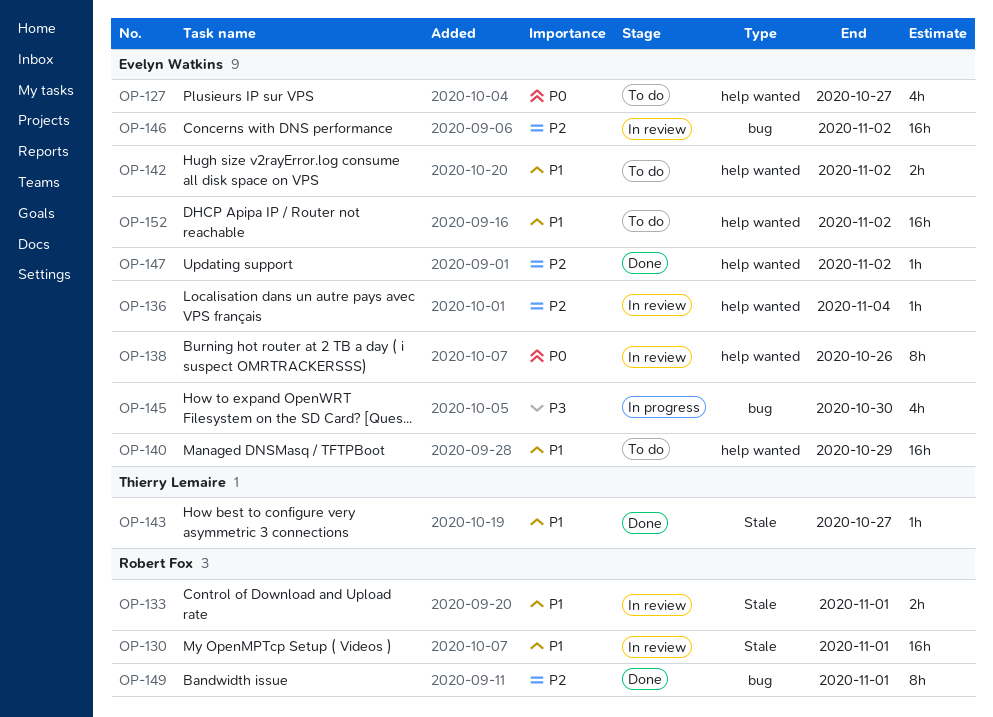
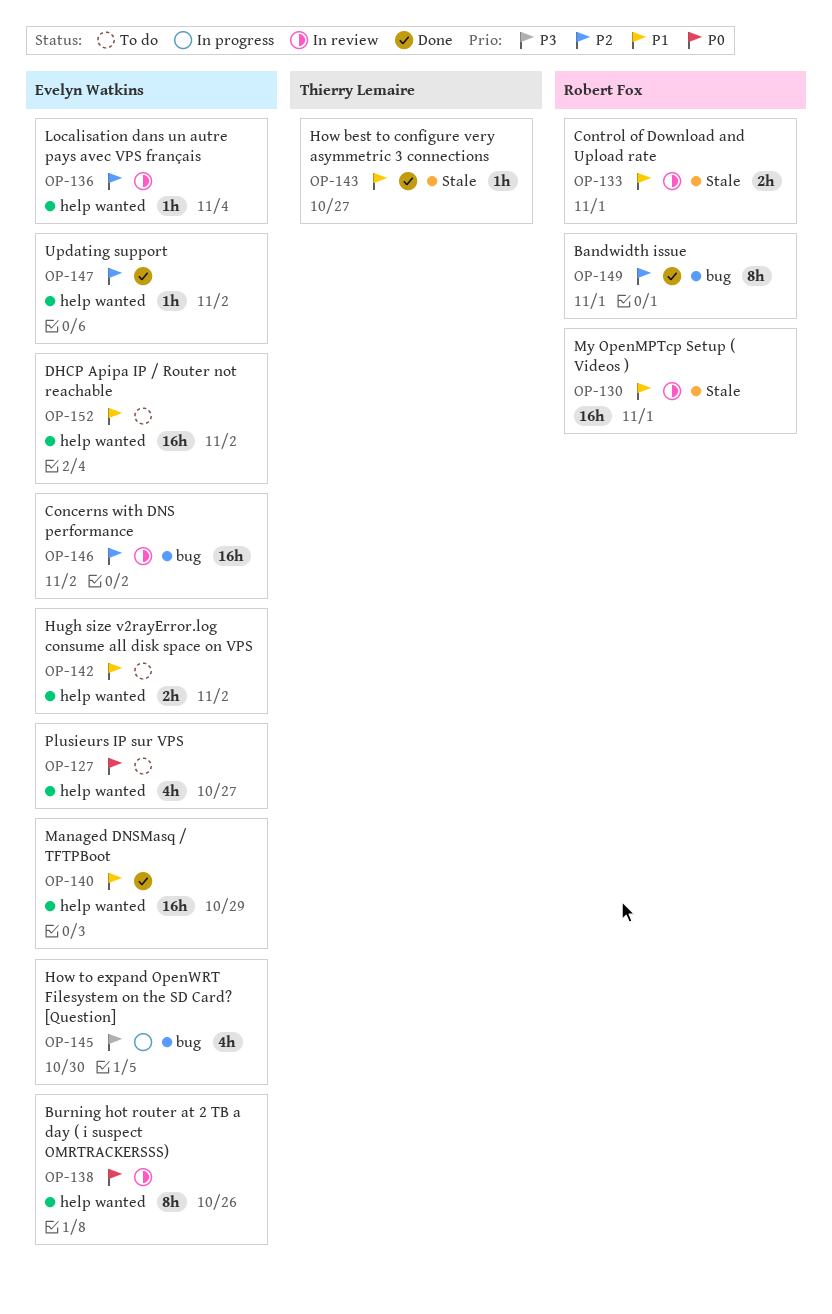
OP-140, status: To do -> Done

